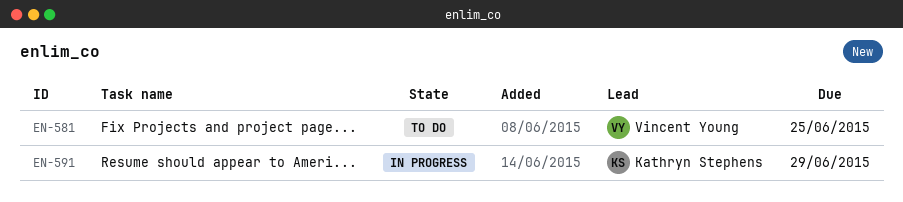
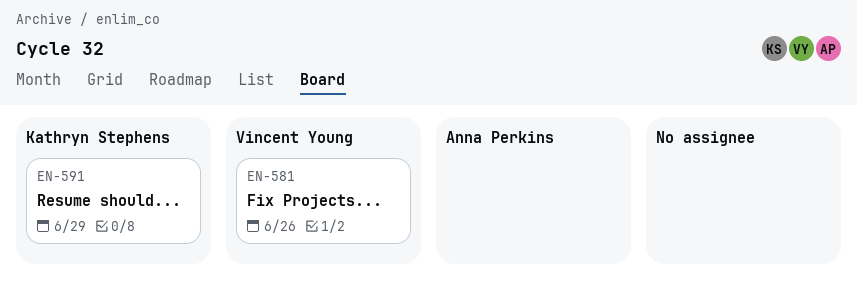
EN-581, due: Jun 25 -> Jun 26

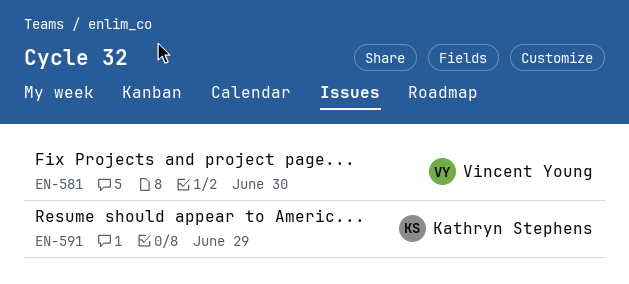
EN-581, due: Jun 26 -> Jun 30

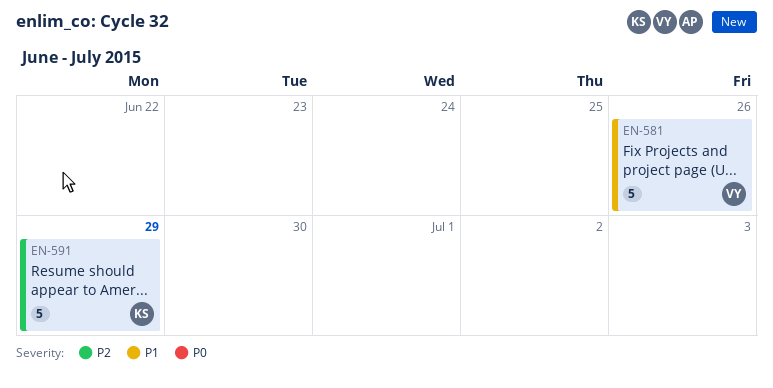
EN-581, due: Jun 30 -> Jun 26

